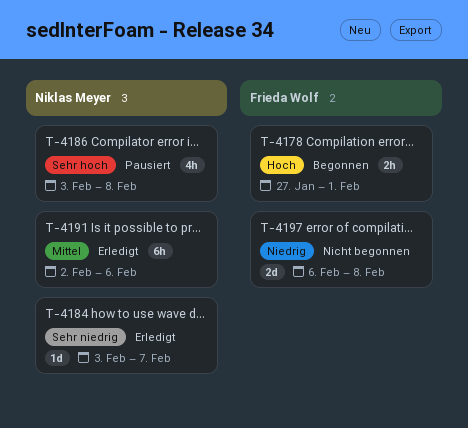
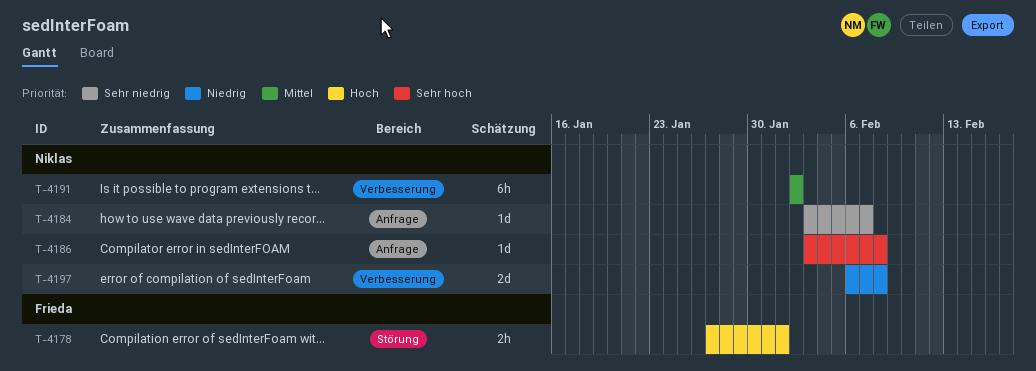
T-4186, estimate: 4h -> 1d
T-4191, due: Feb 6 -> Feb 2
T-4197, owner: Frieda Wolf -> Niklas Meyer

